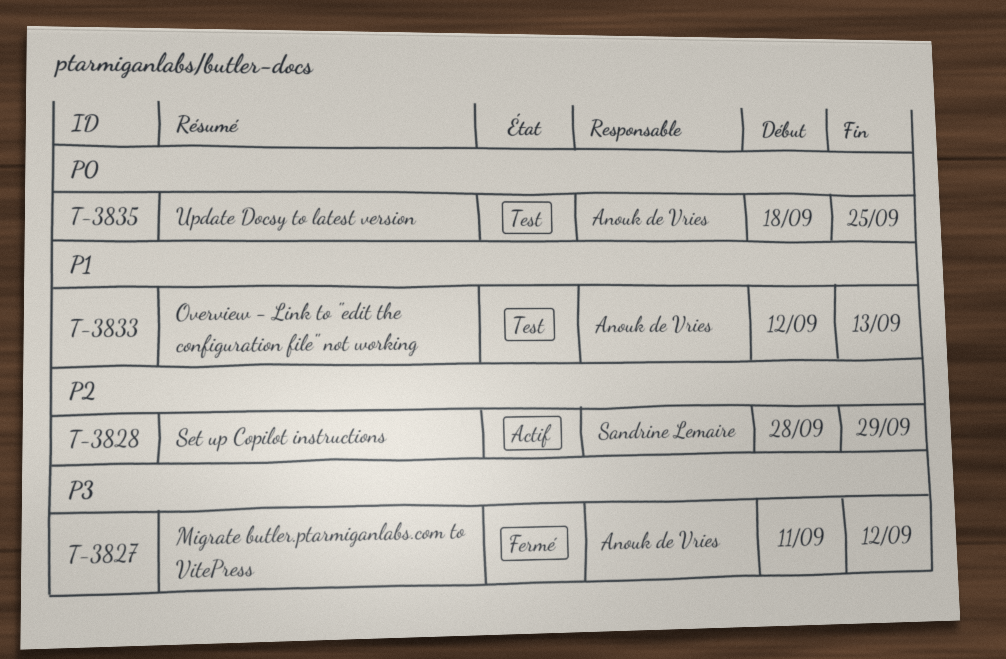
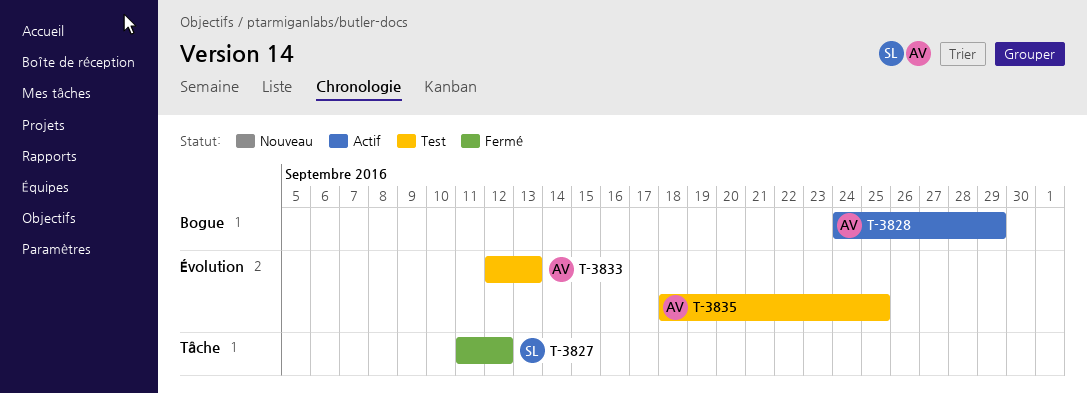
T-3827, owner: Anouk de Vries -> Sandrine Lemaire
T-3828, owner: Sandrine Lemaire -> Anouk de Vries
T-3828, start: Sep 28 -> Sep 24

